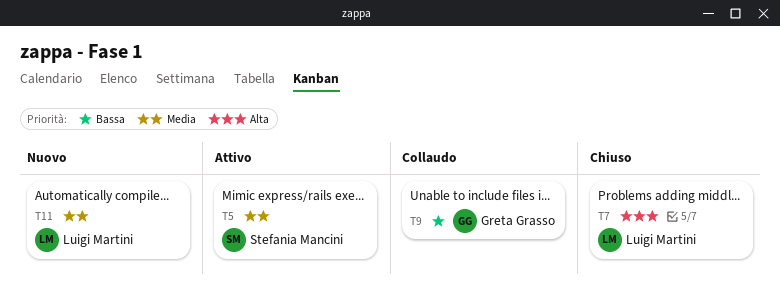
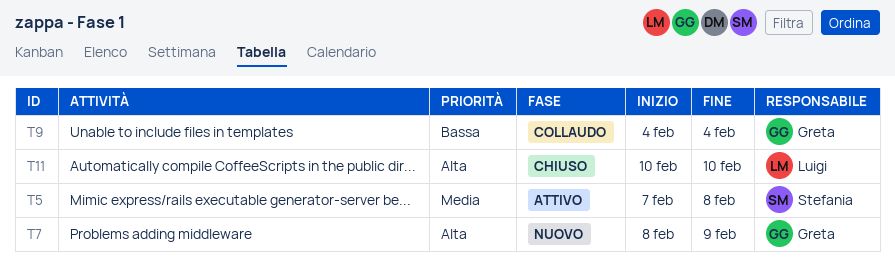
T7, status: Chiuso -> Nuovo
T7, owner: Luigi Martini -> Greta Grasso
T11, status: Nuovo -> Chiuso
T11, priority: Media -> Alta

